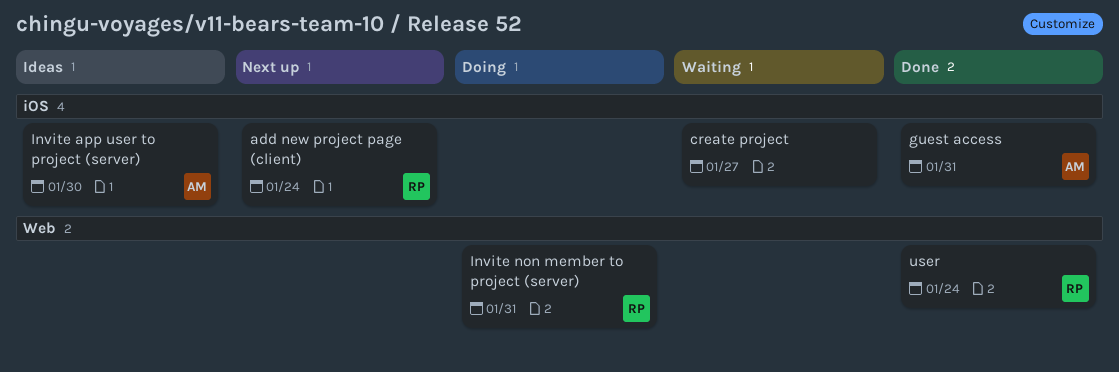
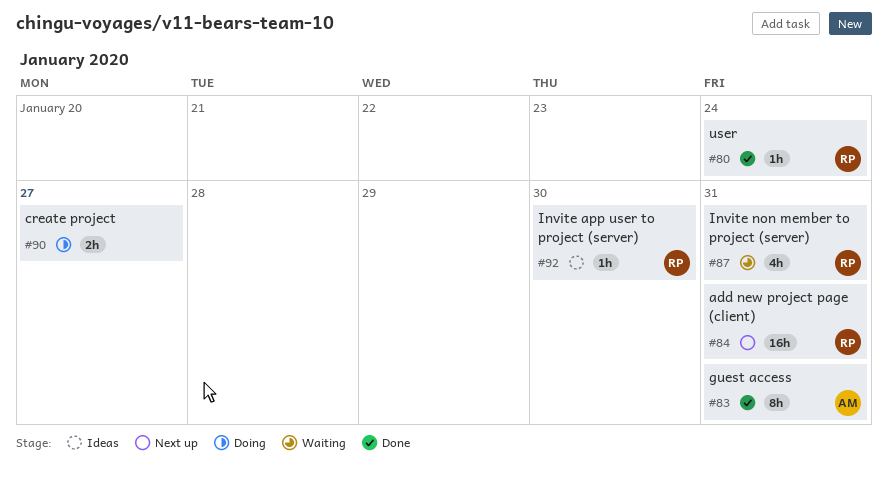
add new project page (client), due: Jan 24 -> Jan 31
create project, status: Waiting -> Doing
Invite app user to project (server), owner: AM -> RP
Invite non member to project (server), status: Doing -> Waiting

